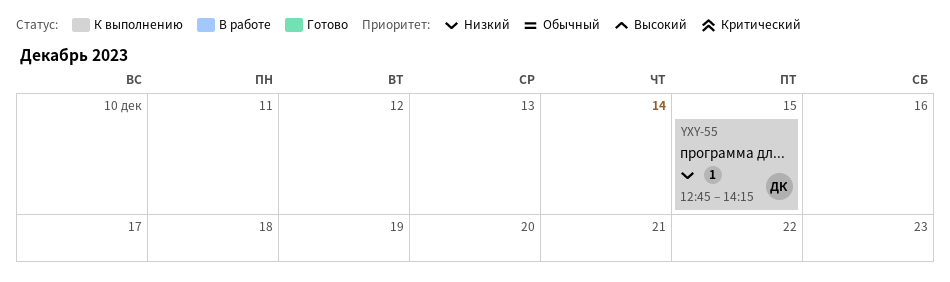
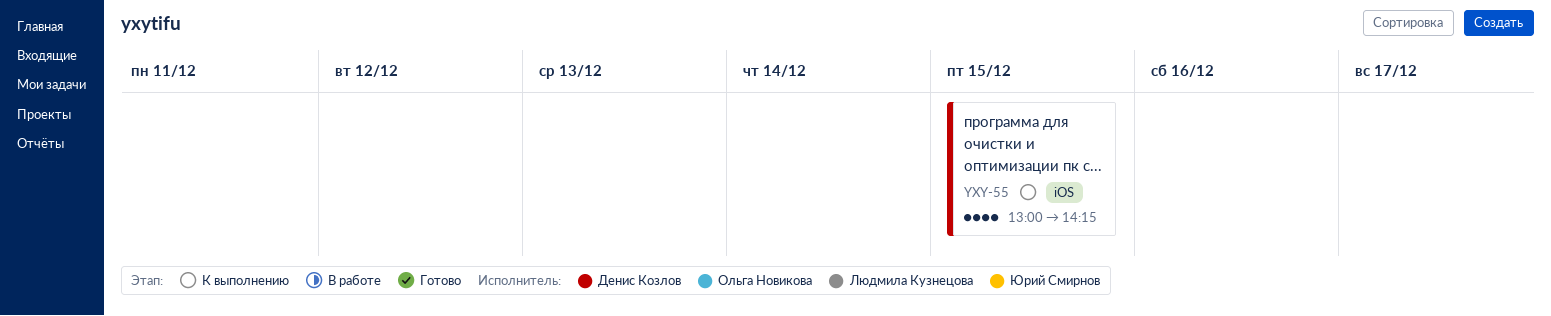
YXY-55, estimate: 1 -> 4
YXY-55, begins: 12:45 -> 13:00

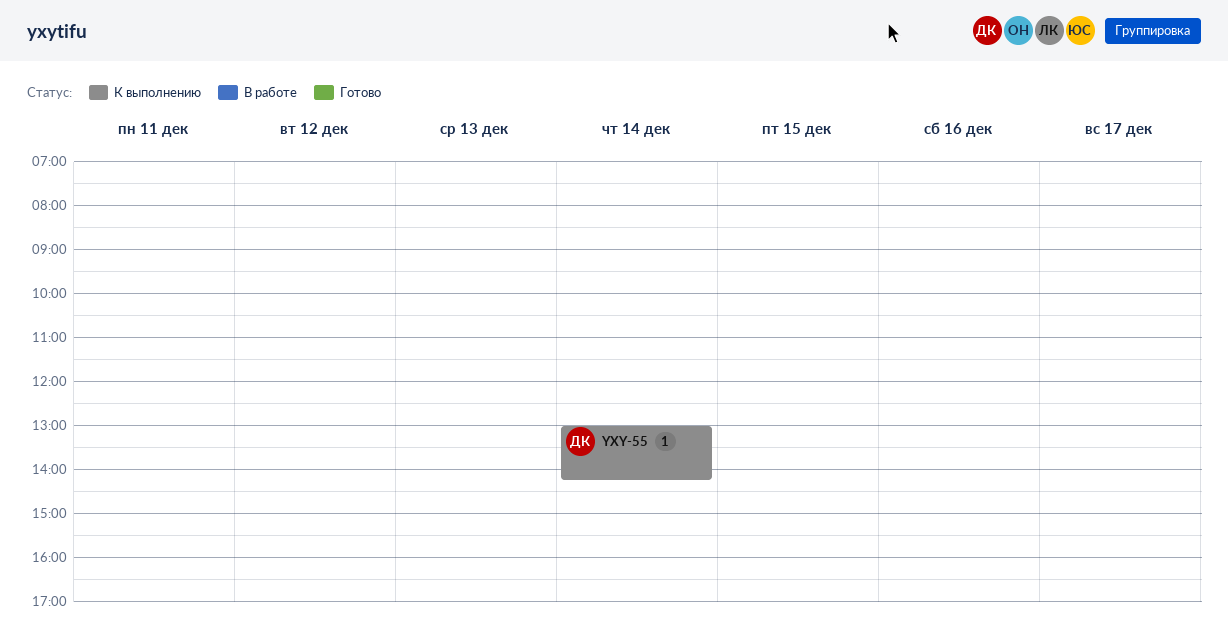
YXY-55, estimate: 4 -> 1
YXY-55, day: Dec 15 -> Dec 14

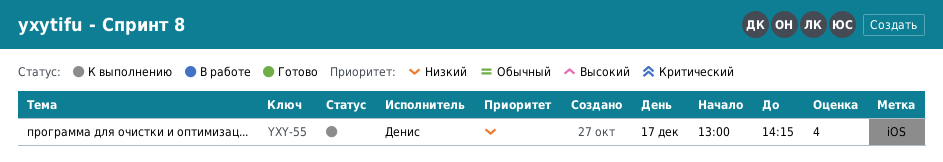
YXY-55, estimate: 1 -> 4
YXY-55, day: Dec 14 -> Dec 17

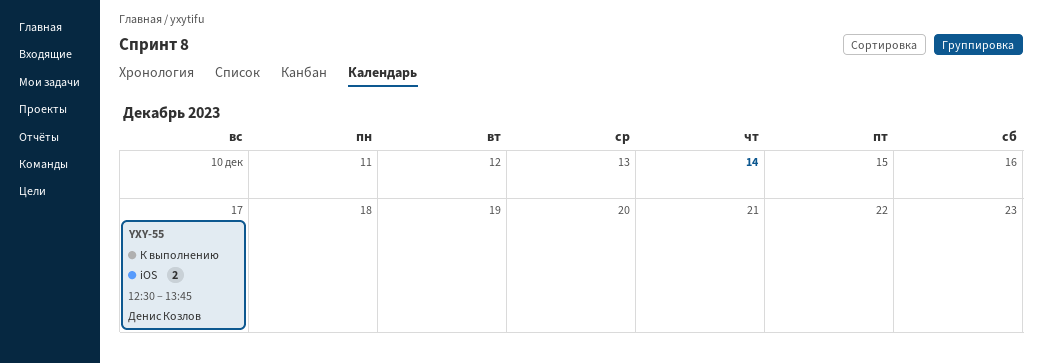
YXY-55, estimate: 4 -> 2
YXY-55, begins: 13:00 -> 12:30
YXY-55, ends: 14:15 -> 13:45

